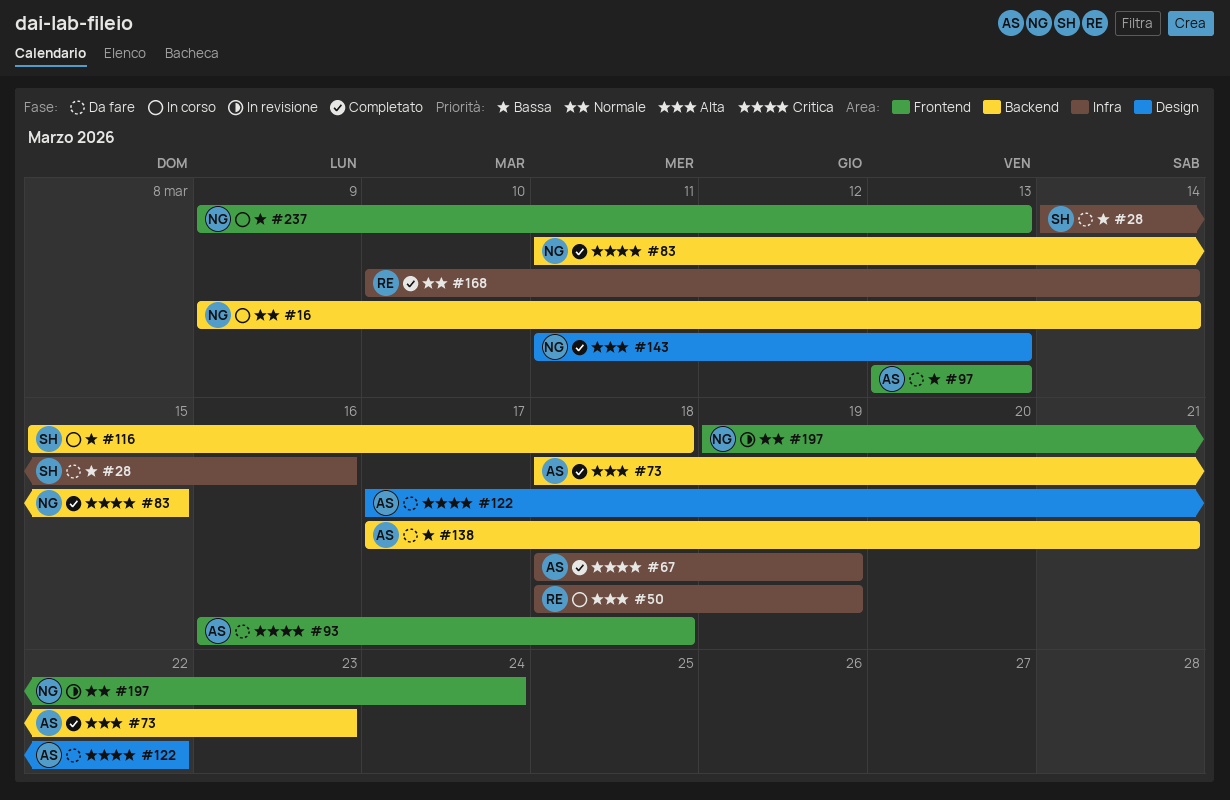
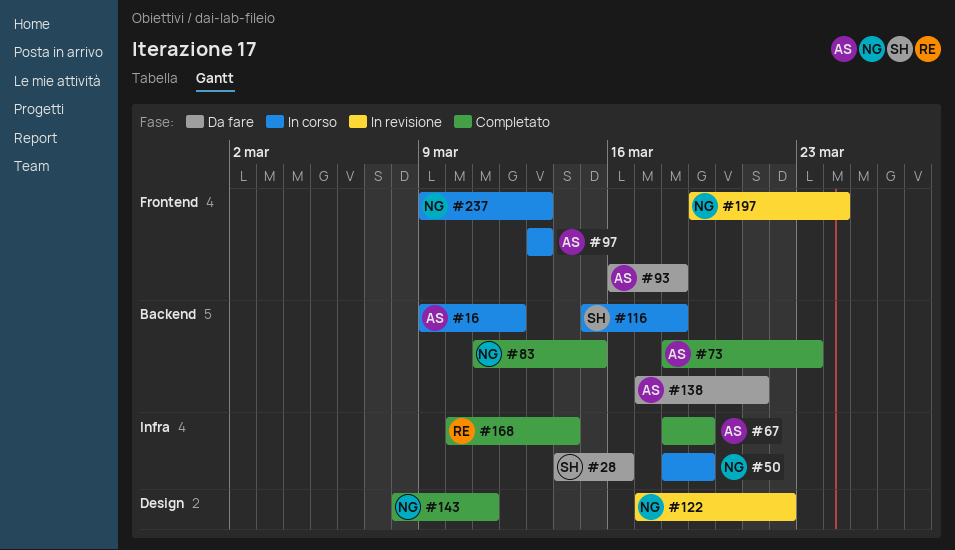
#16, owner: NG -> AS
#16, due: Mar 14 -> Mar 12
#50, owner: RE -> NG
#97, status: Da fare -> In corso
#122, status: Da fare -> In revisione
#122, owner: AS -> NG
#143, start: Mar 11 -> Mar 8
#143, due: Mar 13 -> Mar 11

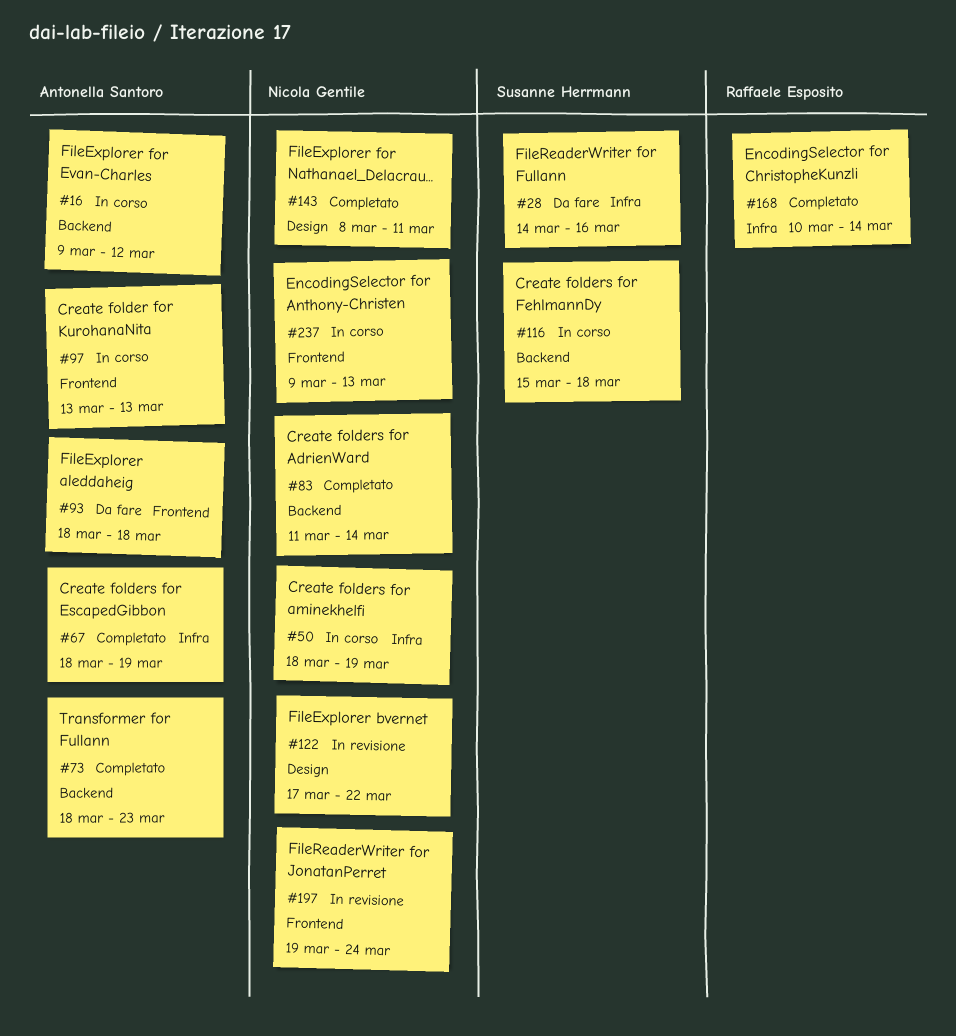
#83, due: Mar 15 -> Mar 14
#93, start: Mar 16 -> Mar 18
#138: present -> none

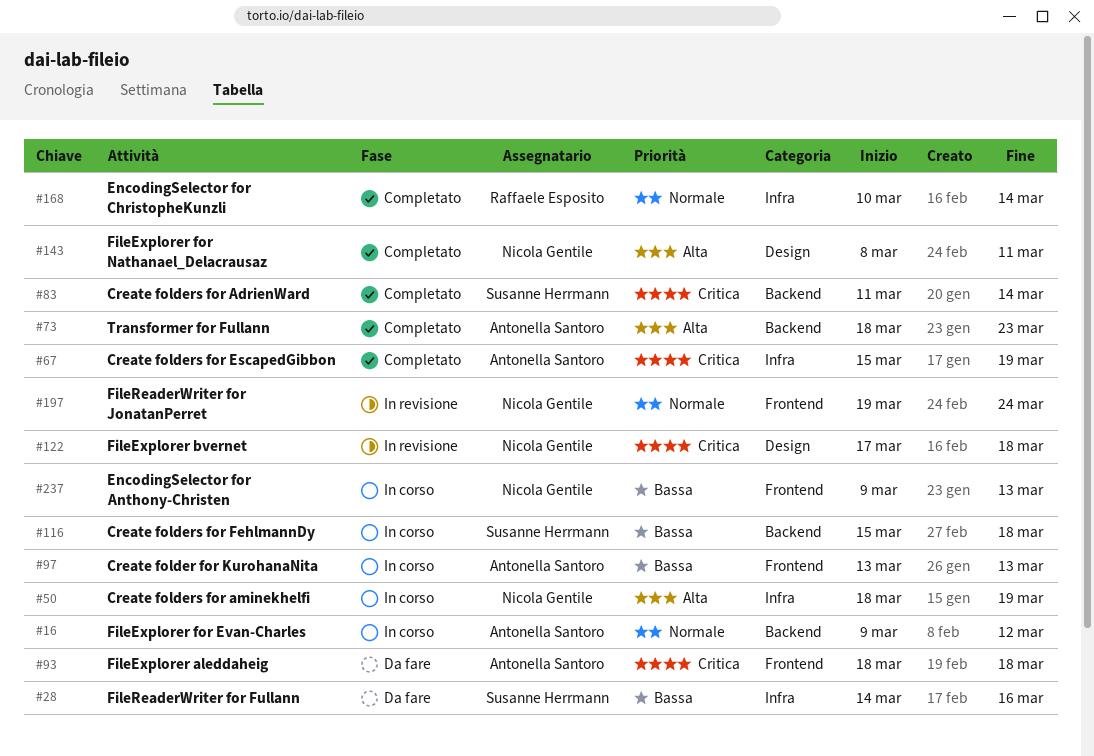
#67, start: Mar 18 -> Mar 15
#83, owner: Nicola Gentile -> Susanne Herrmann
#122, due: Mar 22 -> Mar 18

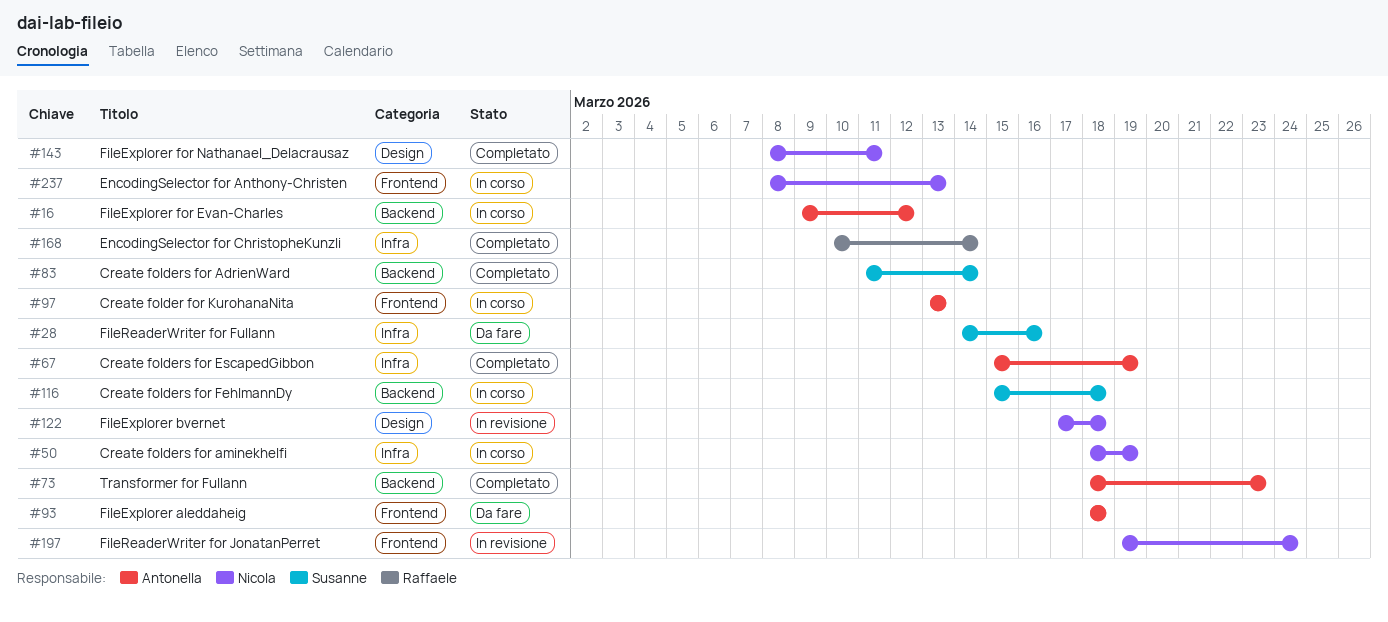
#237, start: Mar 9 -> Mar 8

